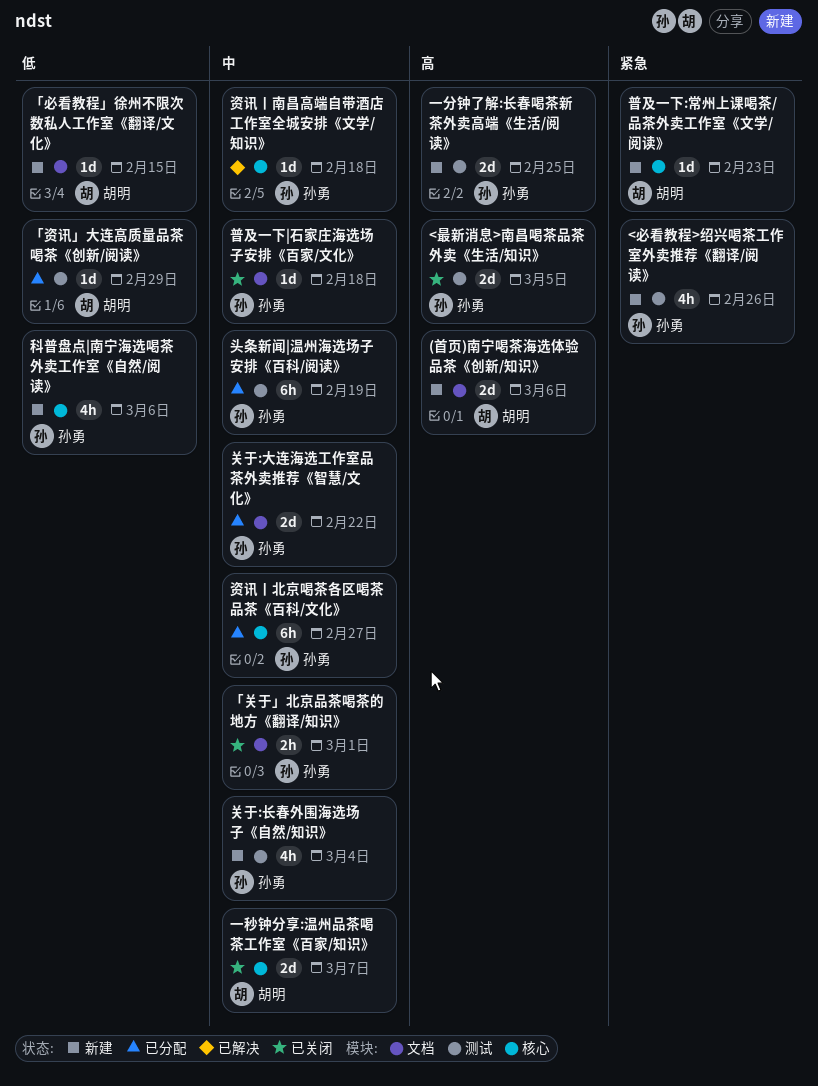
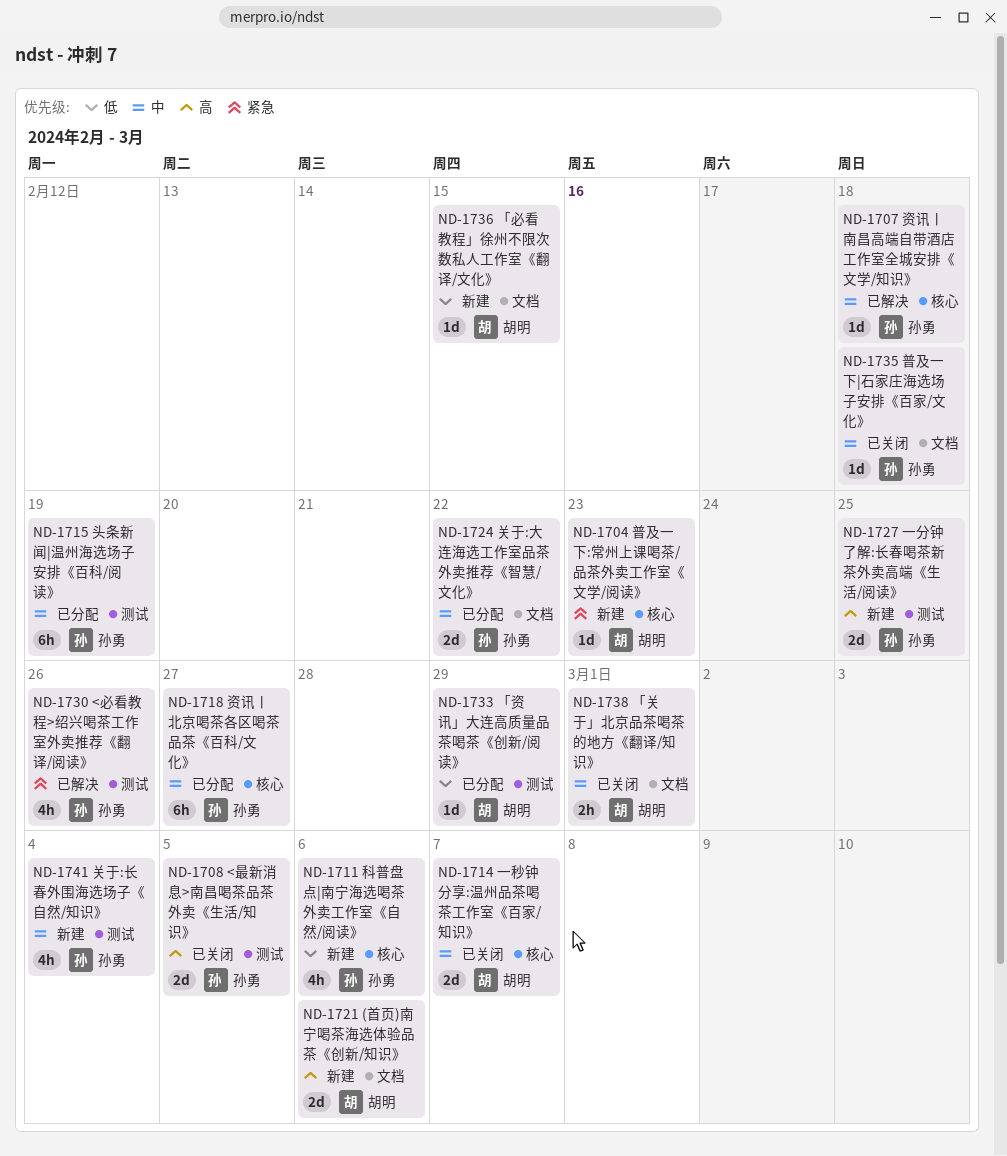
<必看教程>绍兴喝茶工作室外卖推荐《翻译/阅读》, status: 新建 -> 已解决
「关于」北京品茶喝茶的地方《翻译/知识》, owner: 孙勇 -> 胡明

